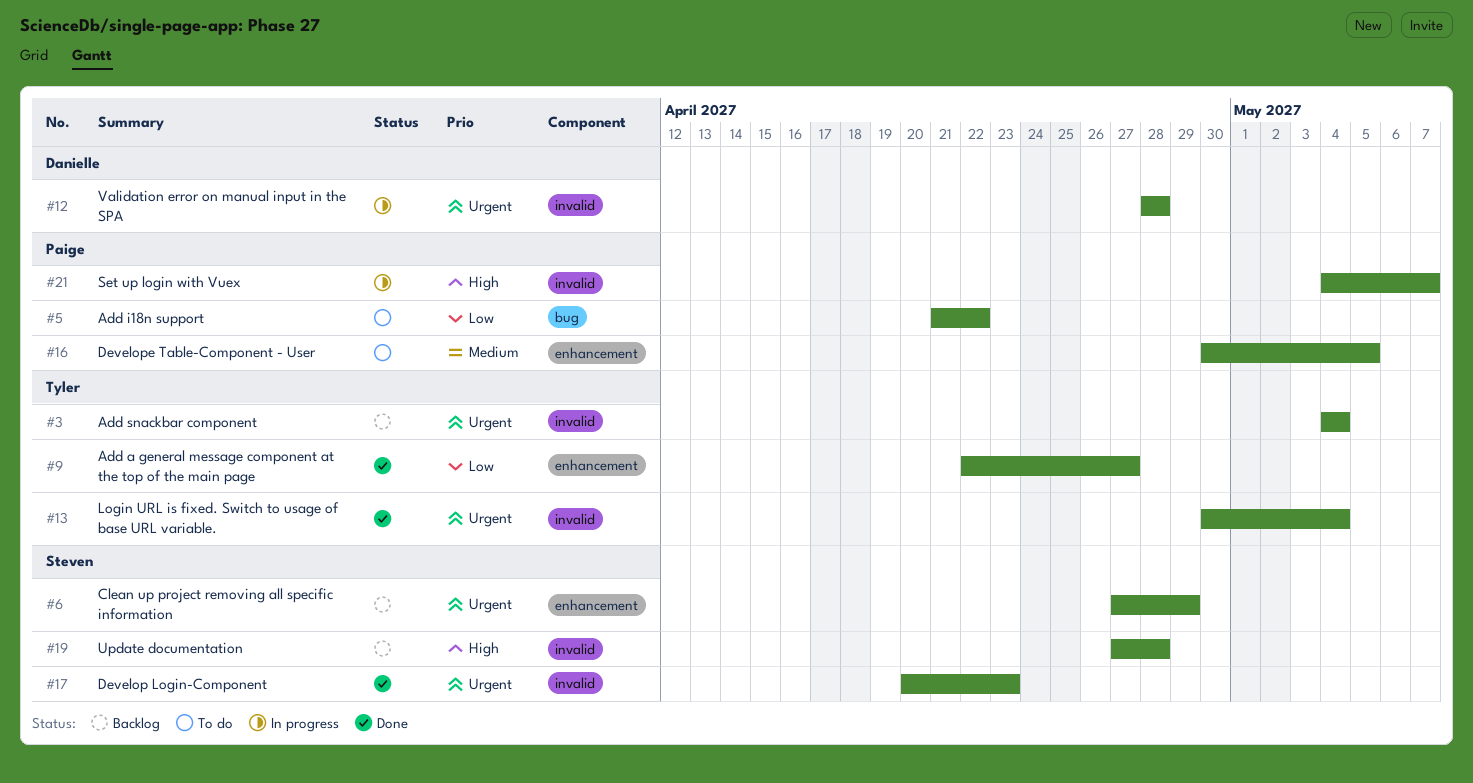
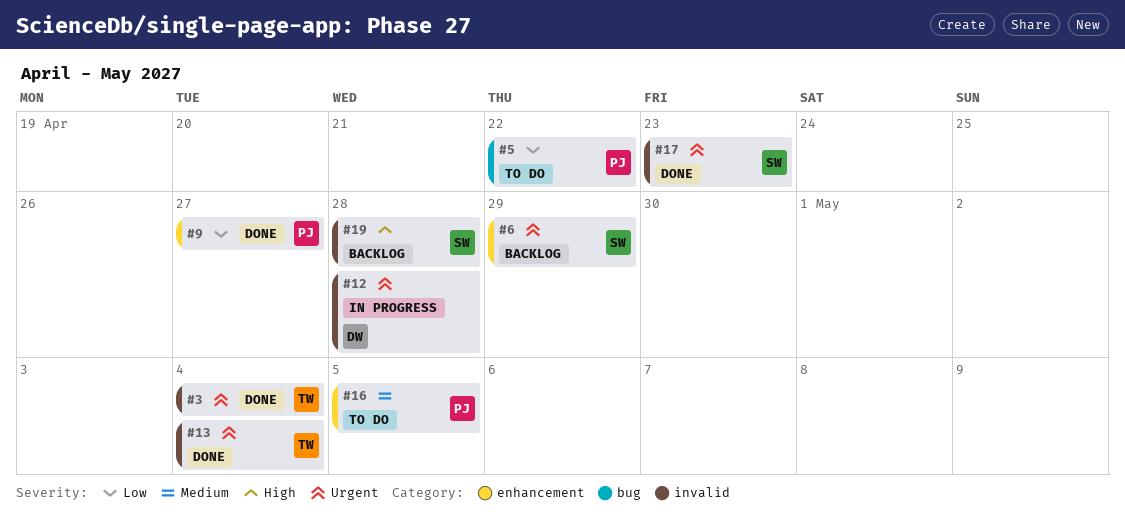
#3, status: Backlog -> Done
#9, owner: Tyler -> Paige
#21: present -> none

